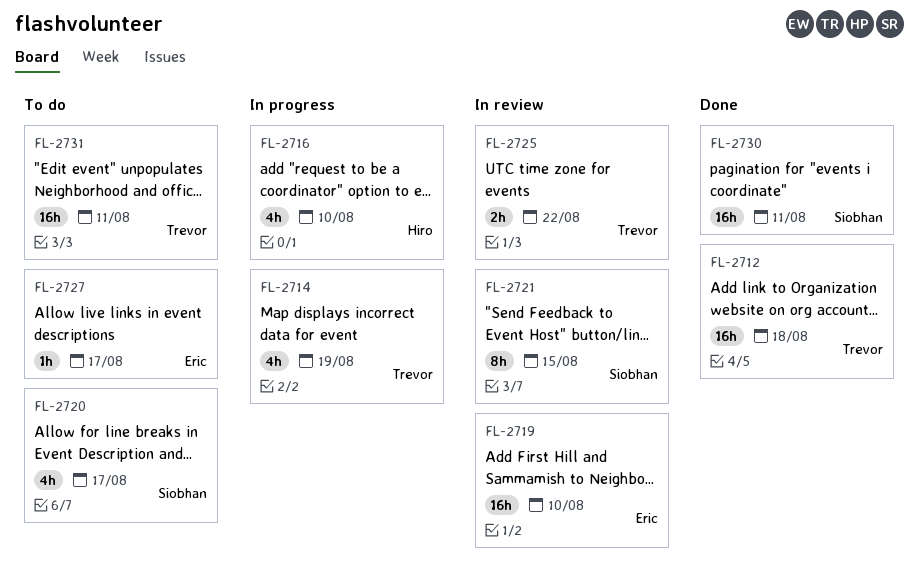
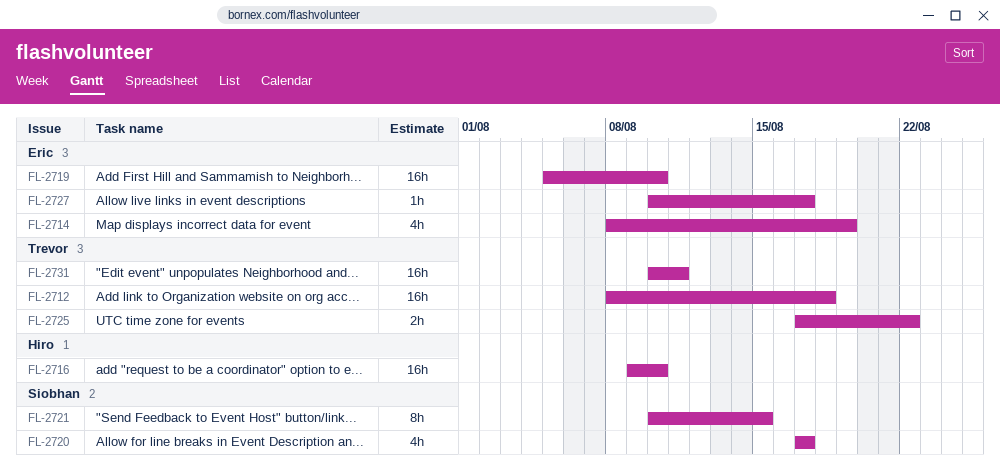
FL-2714, owner: Trevor -> Eric
FL-2716, estimate: 4h -> 16h
FL-2730: present -> none

